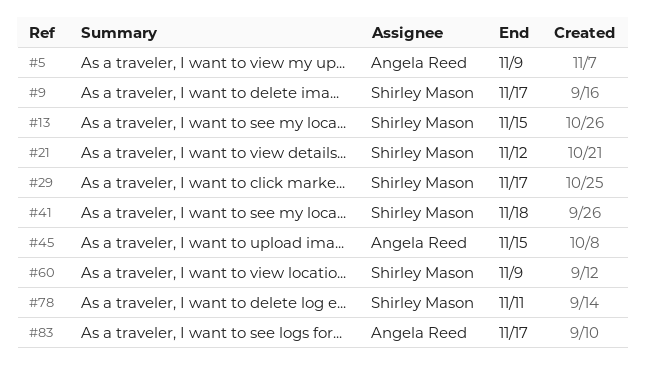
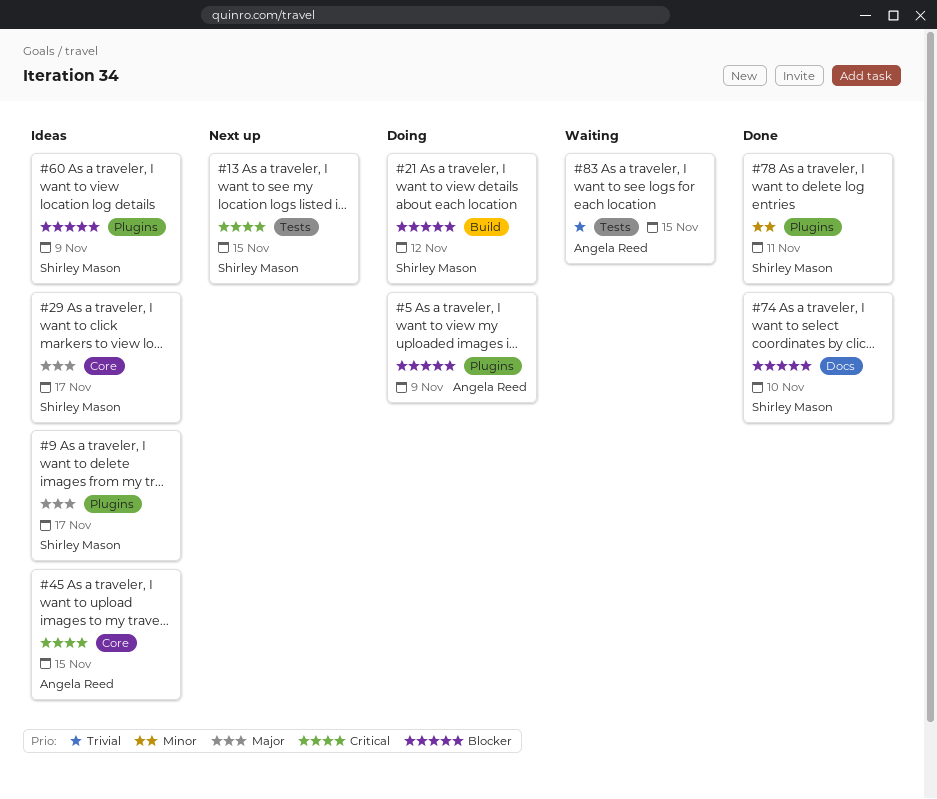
#41: present -> none
#74: none -> present
#83, due: Nov 17 -> Nov 15

